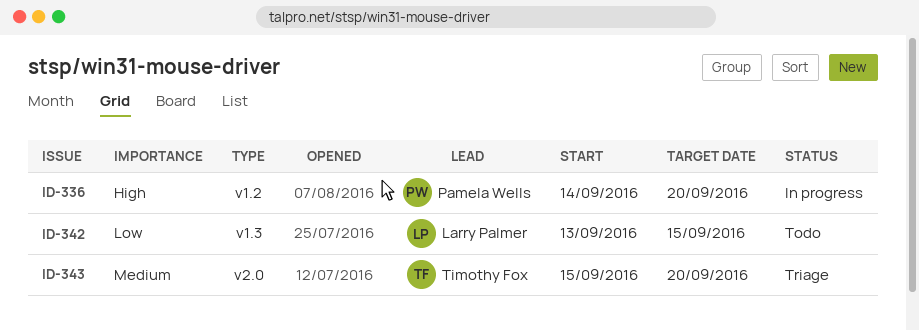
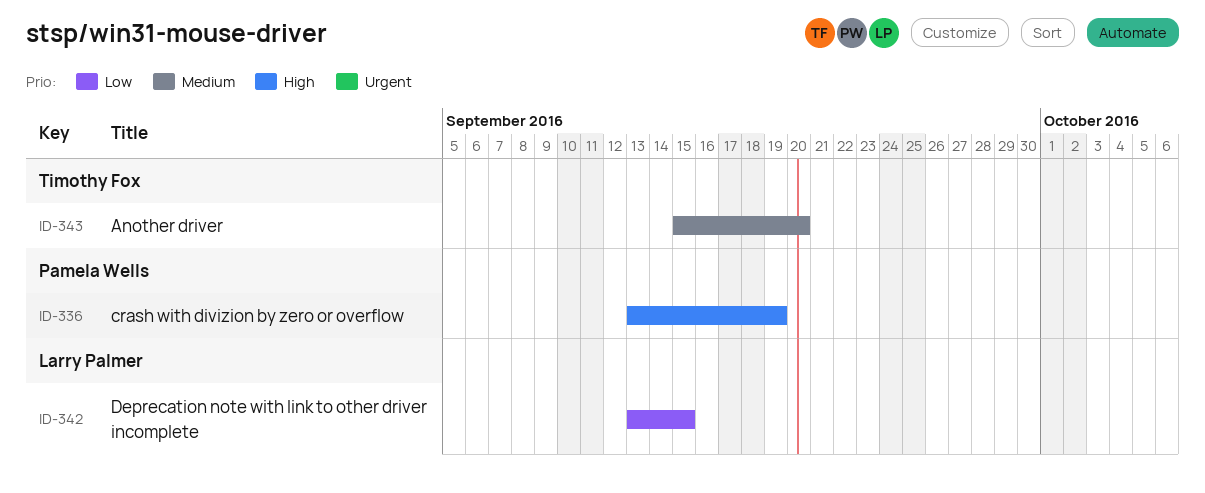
ID-336, start: Sep 14 -> Sep 13
ID-336, due: Sep 20 -> Sep 19

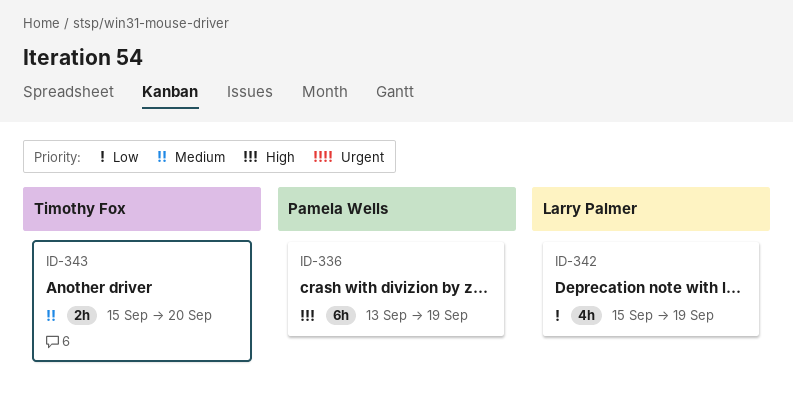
ID-342, start: Sep 13 -> Sep 15
ID-342, due: Sep 15 -> Sep 19

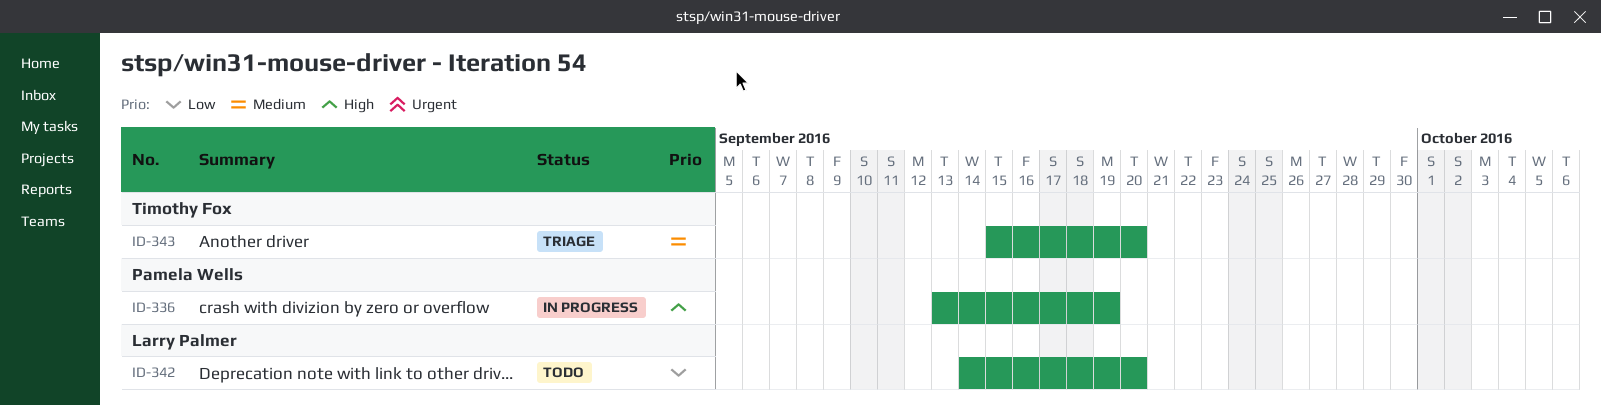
ID-342, start: Sep 15 -> Sep 14
ID-342, due: Sep 19 -> Sep 20

